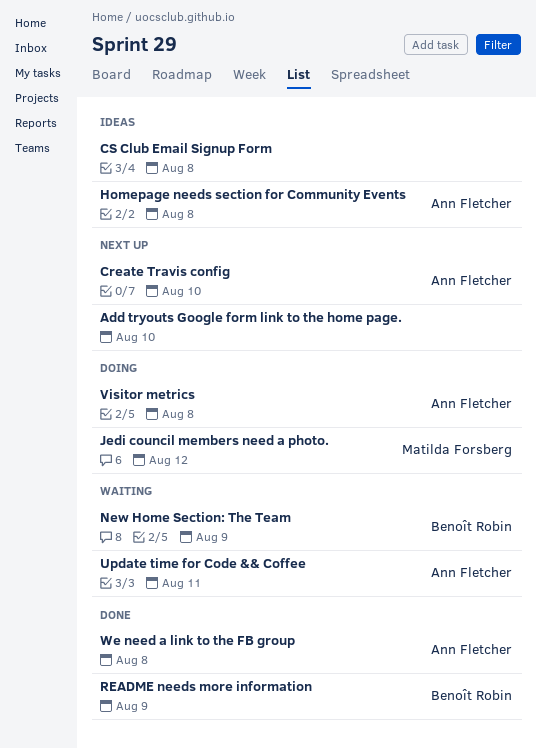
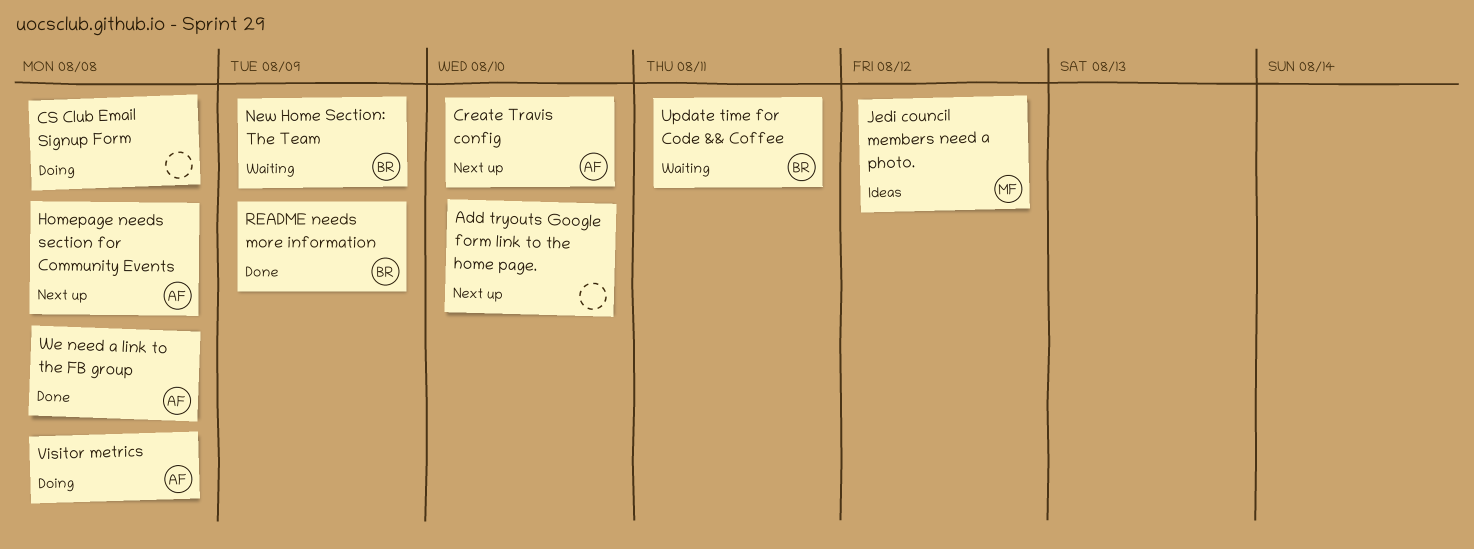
CS Club Email Signup Form, status: Ideas -> Doing
Homepage needs section for Community Events, status: Ideas -> Next up
Jedi council members need a photo., status: Doing -> Ideas
Update time for Code && Coffee, owner: Ann Fletcher -> Benoît Robin

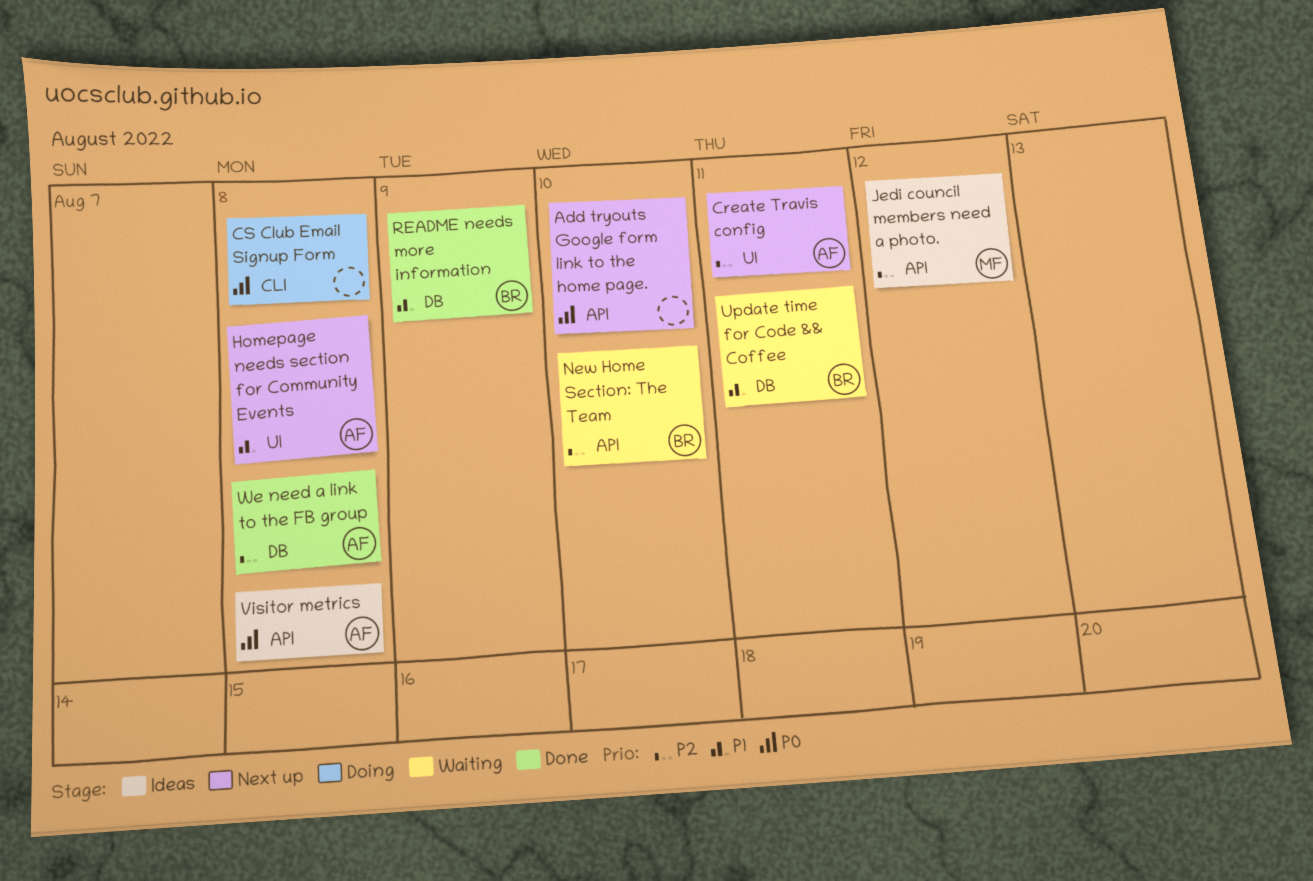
Create Travis config, due: Aug 10 -> Aug 11
New Home Section: The Team, due: Aug 9 -> Aug 10
Visitor metrics, status: Doing -> Ideas

